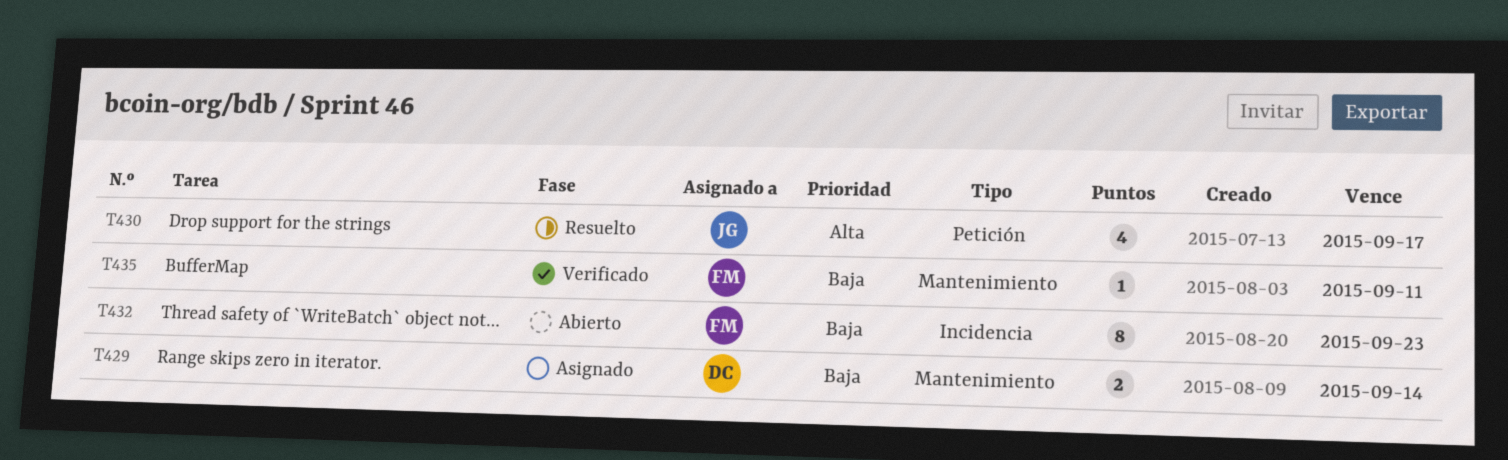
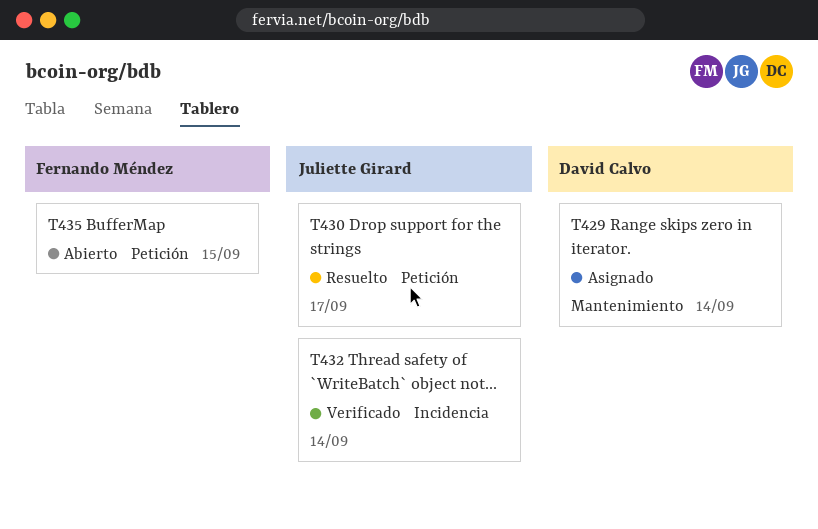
T432, status: Abierto -> Verificado
T432, owner: Fernando Méndez -> Juliette Girard
T432, due: Sep 23 -> Sep 14
T435, status: Verificado -> Abierto
T435, label: Mantenimiento -> Petición
T435, due: Sep 11 -> Sep 15

